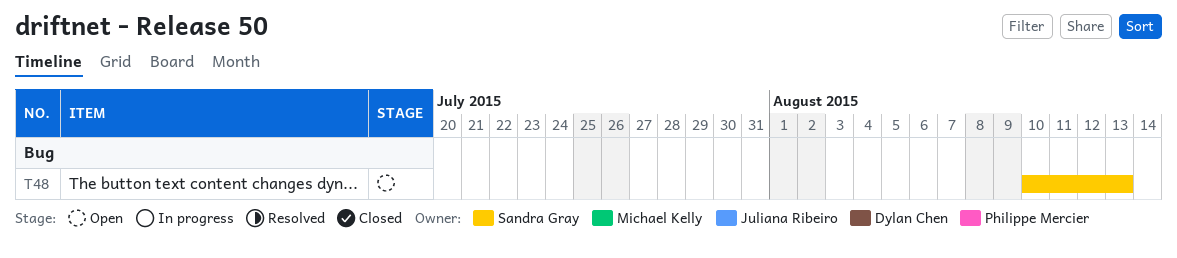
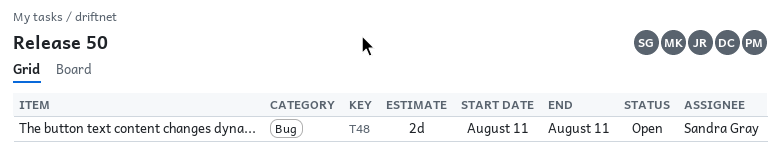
T48, start: Aug 10 -> Aug 11
T48, due: Aug 13 -> Aug 11

